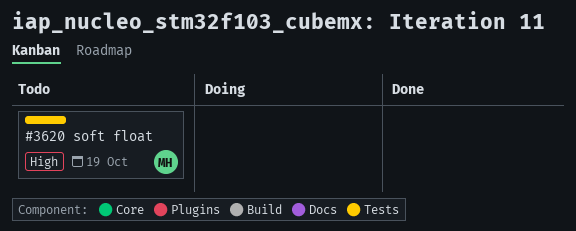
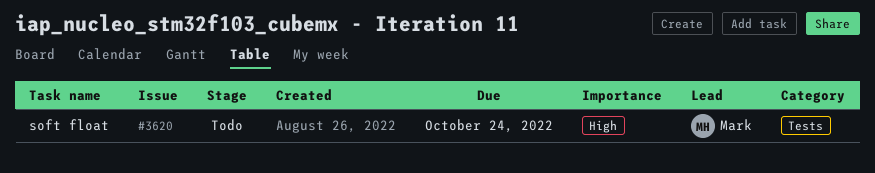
#3620, due: Oct 19 -> Oct 24

